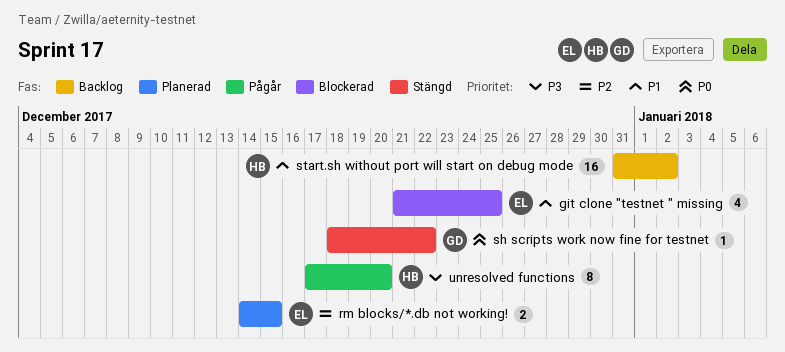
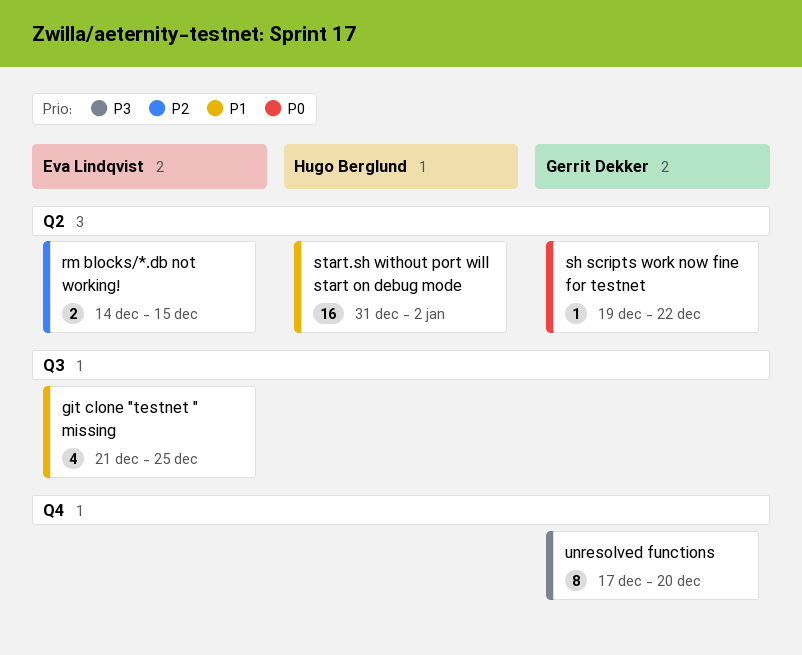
sh scripts work now fine for testnet, start: Dec 18 -> Dec 19
unresolved functions, owner: Hugo Berglund -> Gerrit Dekker

